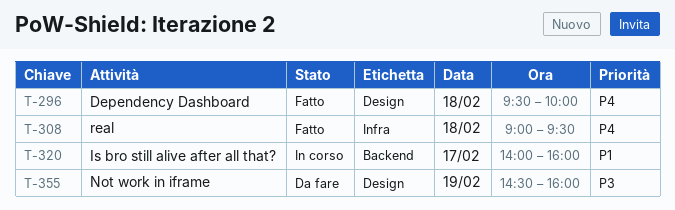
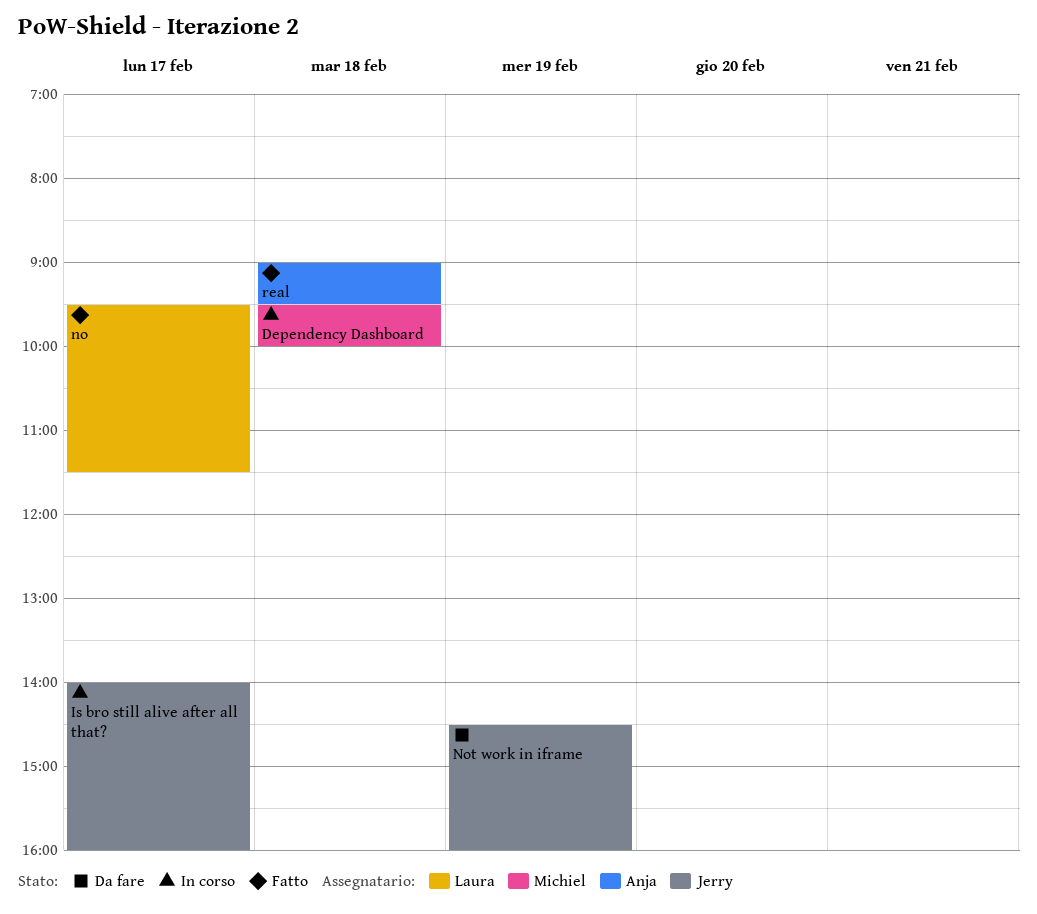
Dependency Dashboard, status: Fatto -> In corso
no: none -> present

